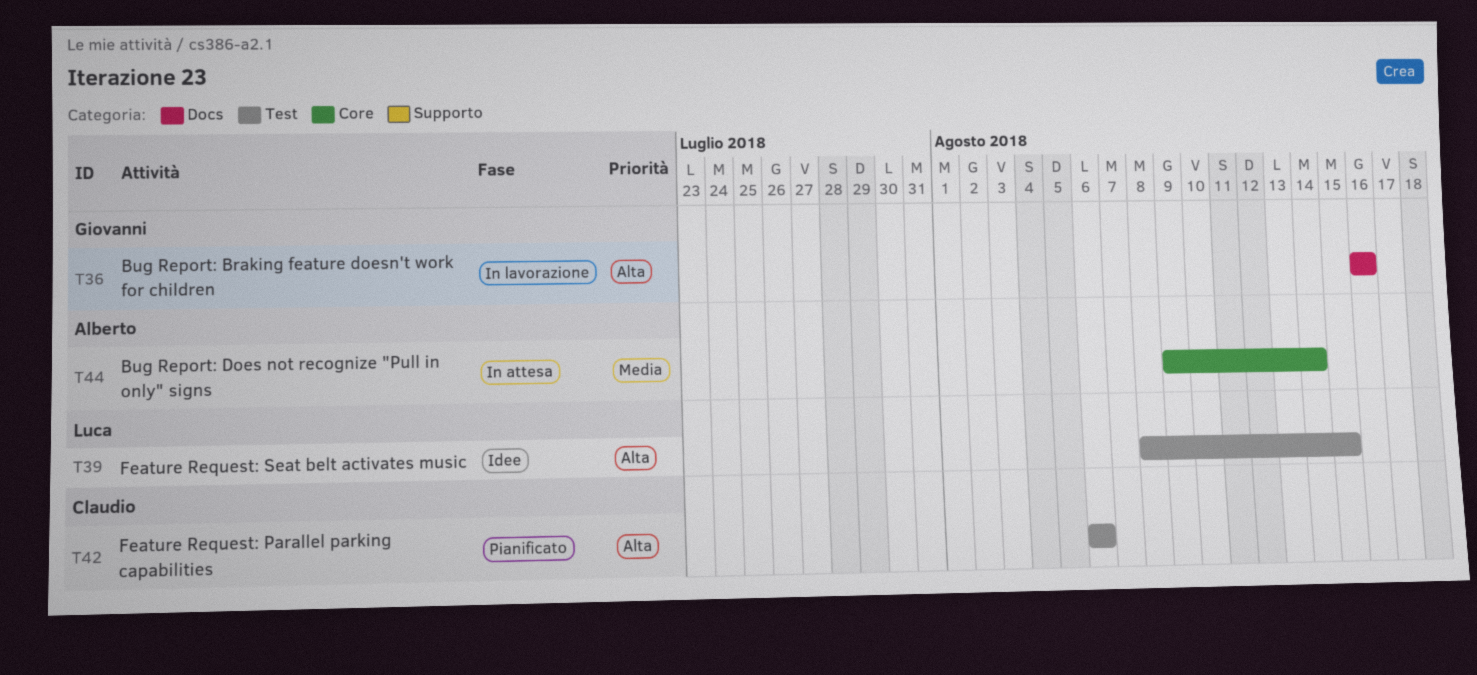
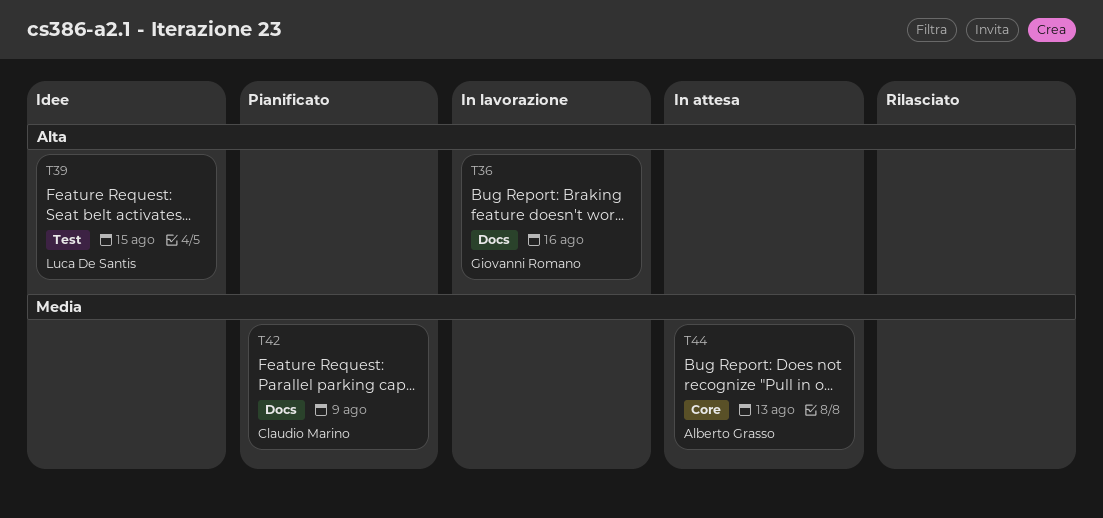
T42, priority: Alta -> Media
T42, label: Test -> Docs
T42, due: Aug 6 -> Aug 9
T44, due: Aug 14 -> Aug 13

